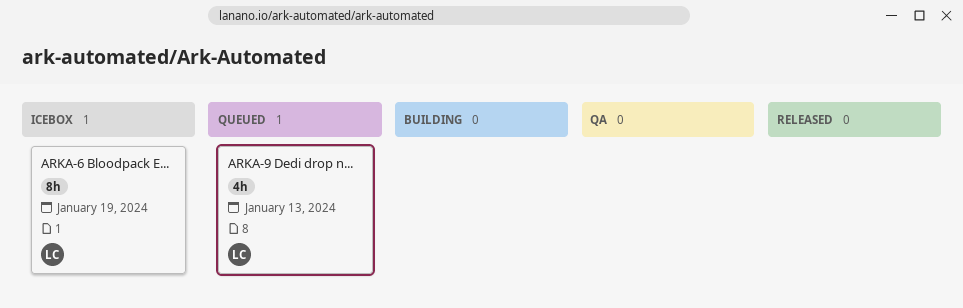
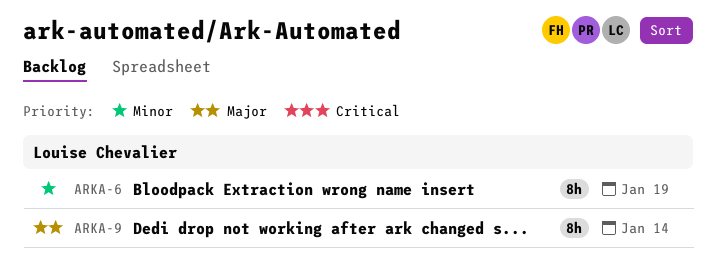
ARKA-9, estimate: 4h -> 8h
ARKA-9, due: Jan 13 -> Jan 14

